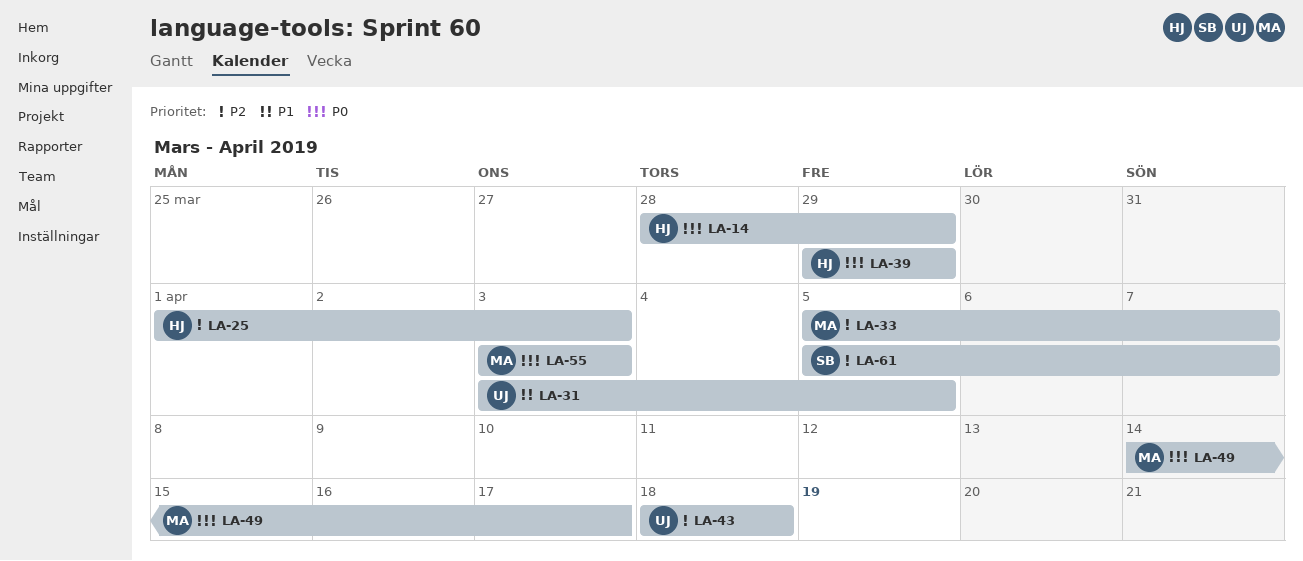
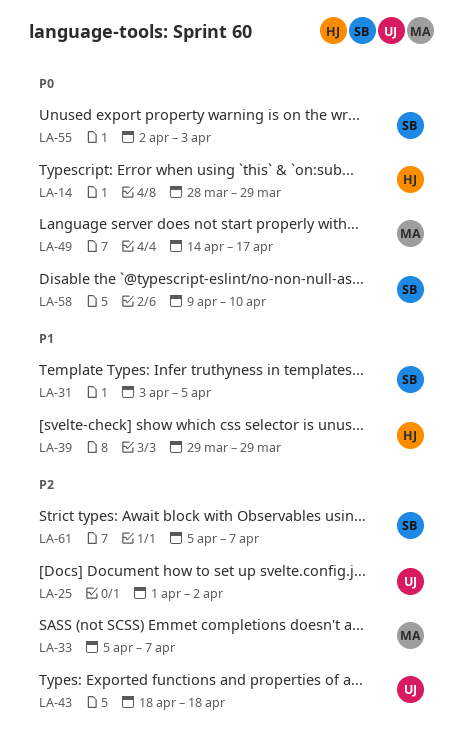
LA-25, owner: HJ -> UJ
LA-25, due: Apr 3 -> Apr 2
LA-31, owner: UJ -> SB
LA-39, priority: P0 -> P1
LA-55, owner: MA -> SB
LA-55, start: Apr 3 -> Apr 2
LA-58: none -> present

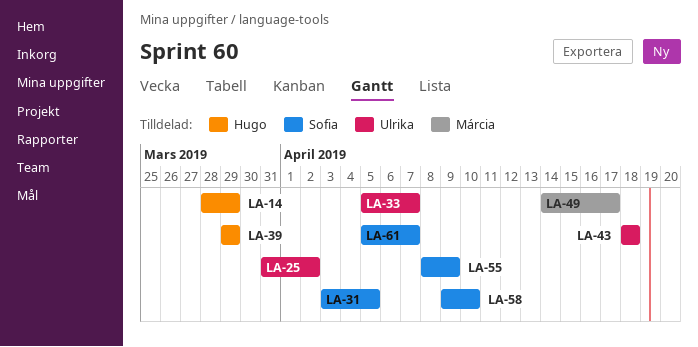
LA-25, start: Apr 1 -> Mar 31
LA-33, owner: Márcia -> Ulrika
LA-55, start: Apr 2 -> Apr 8
LA-55, due: Apr 3 -> Apr 9

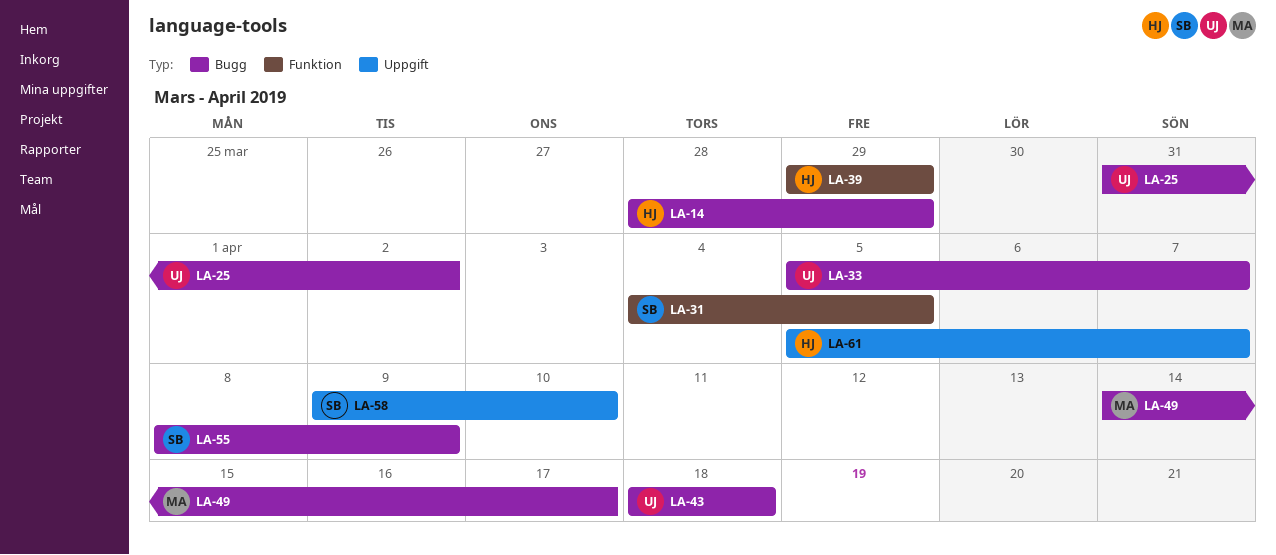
LA-31, start: Apr 3 -> Apr 4
LA-61, owner: Sofia -> Hugo

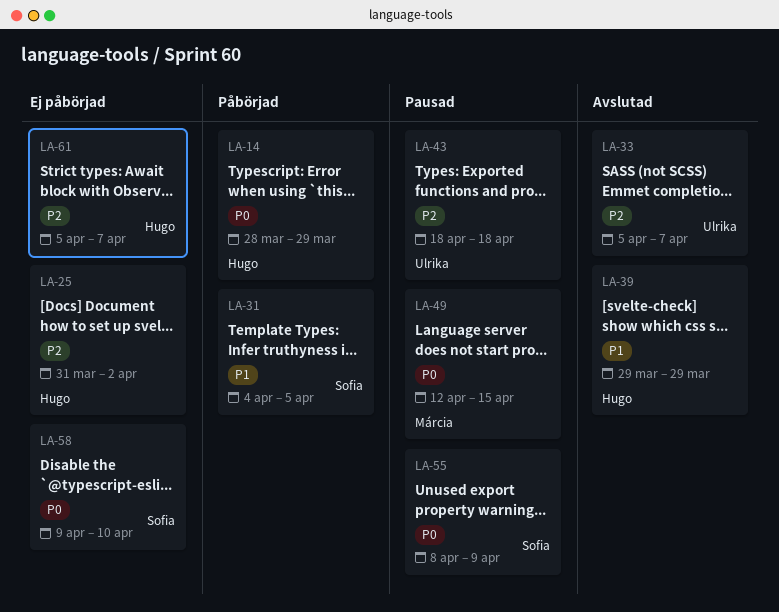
LA-25, owner: Ulrika -> Hugo
LA-49, start: Apr 14 -> Apr 12
LA-49, due: Apr 17 -> Apr 15

